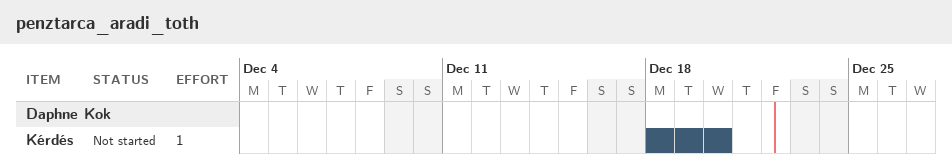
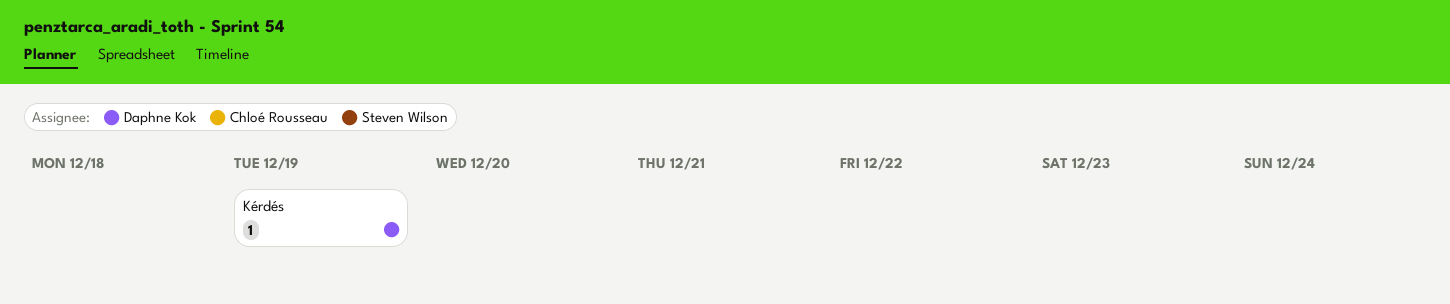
Kérdés, due: Dec 20 -> Dec 19

